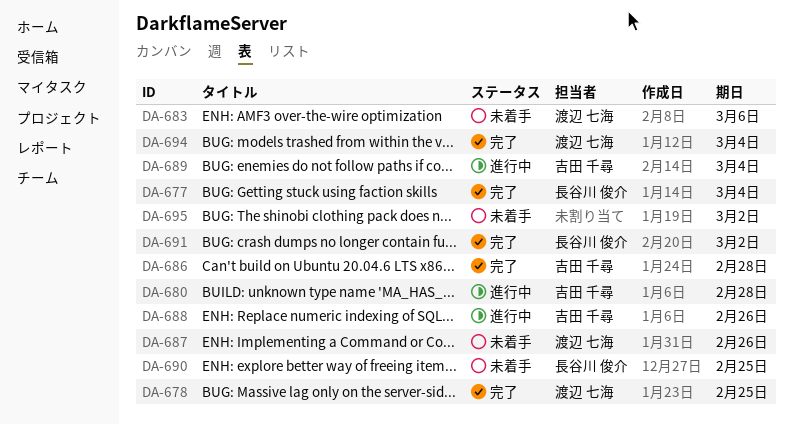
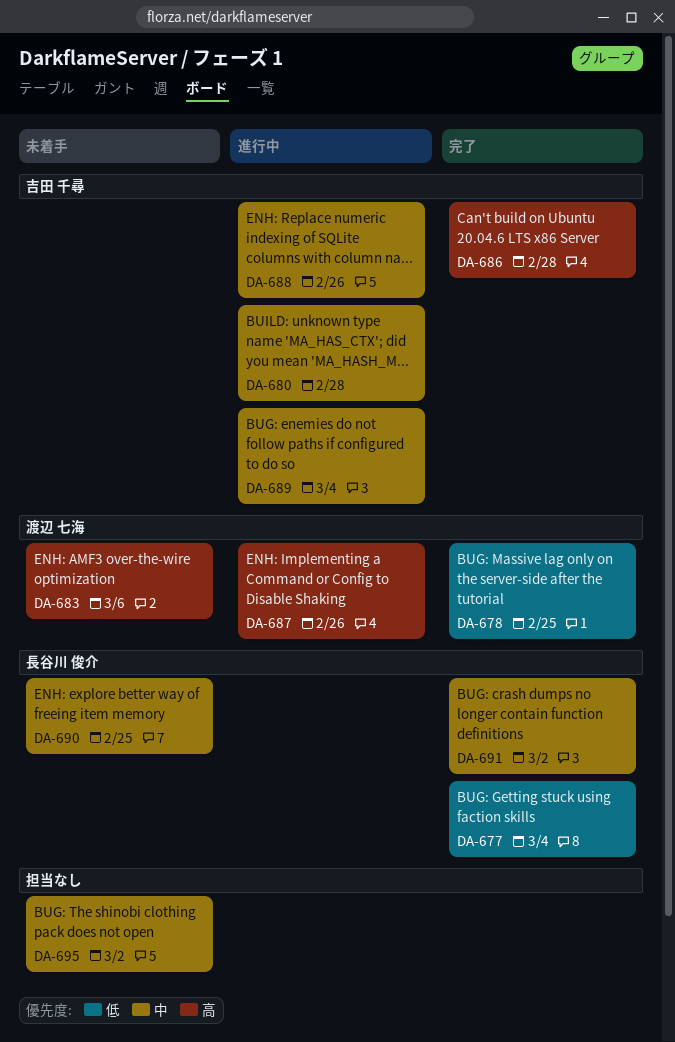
DA-687, status: 未着手 -> 進行中
DA-694: present -> none

